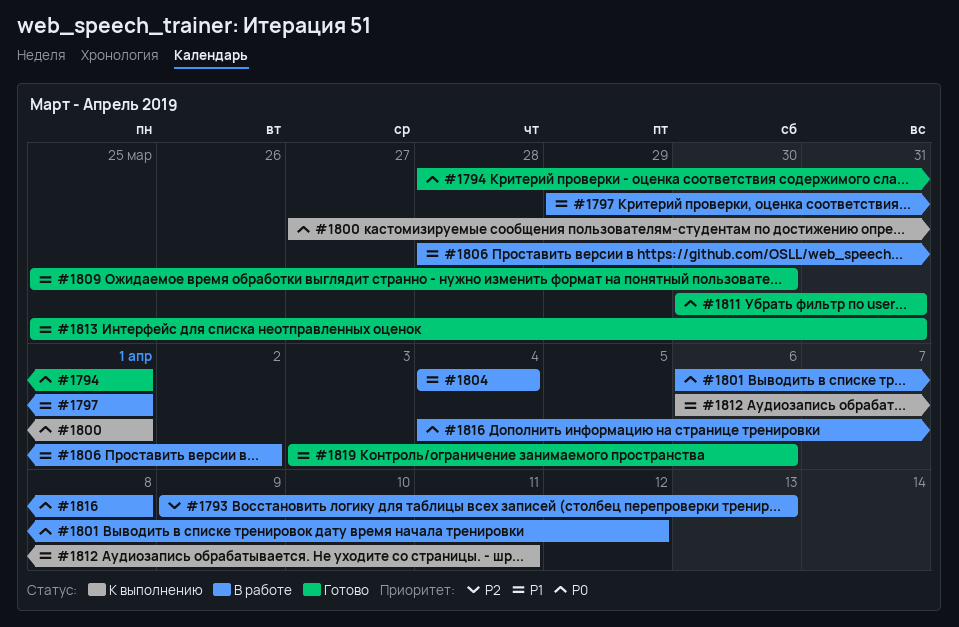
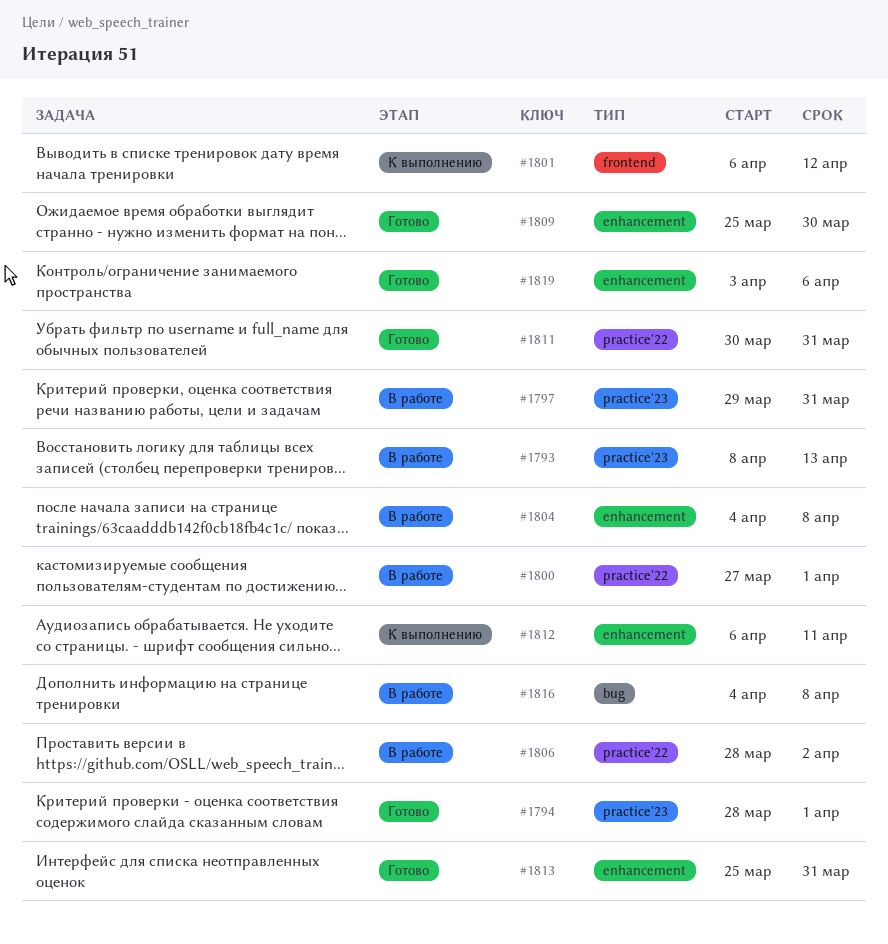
#1793, start: Apr 9 -> Apr 8
#1797, due: Apr 1 -> Mar 31
#1800, status: К выполнению -> В работе
#1801, status: В работе -> К выполнению
#1804, due: Apr 4 -> Apr 8

